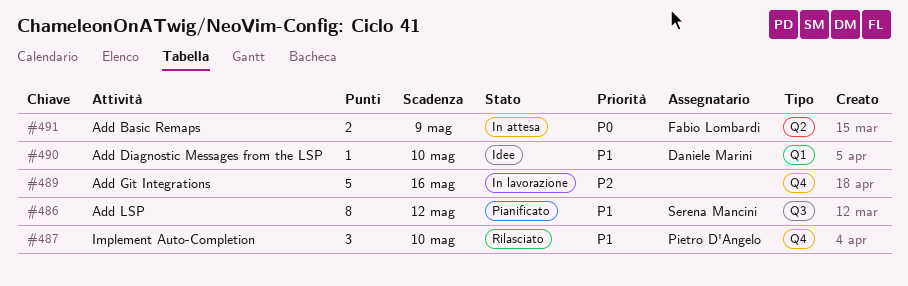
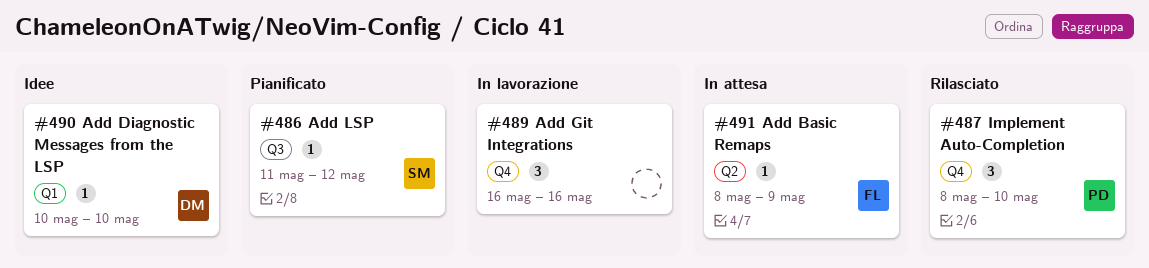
#486, estimate: 8 -> 1
#489, estimate: 5 -> 3
#491, estimate: 2 -> 1

